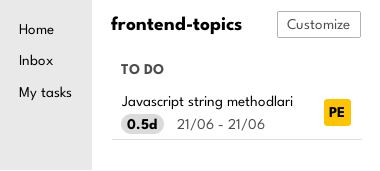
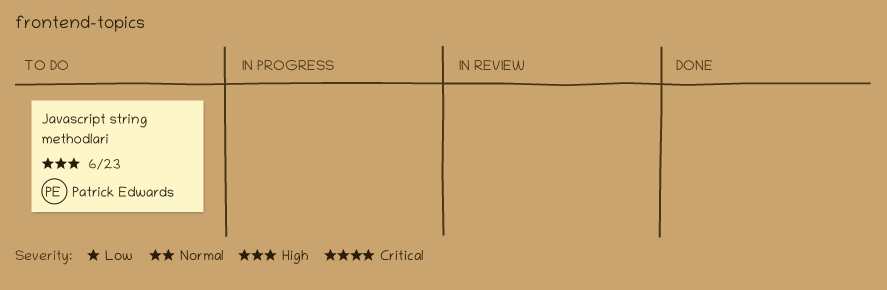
Javascript string methodlari, due: Jun 21 -> Jun 23

